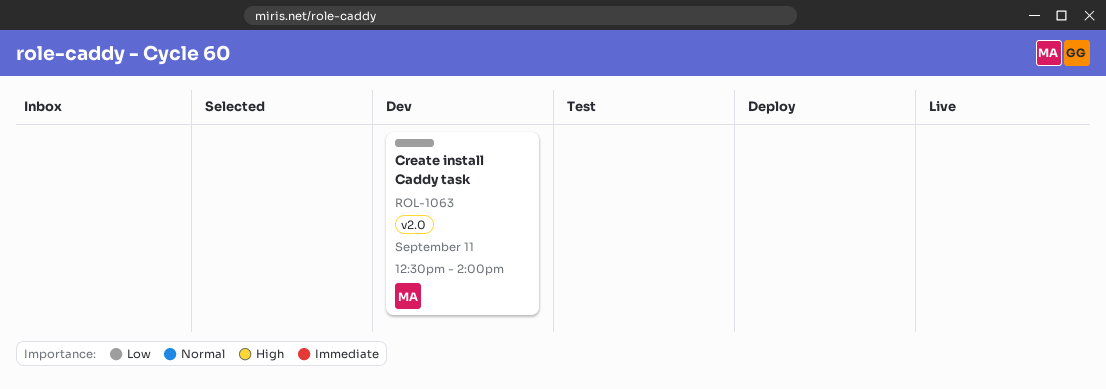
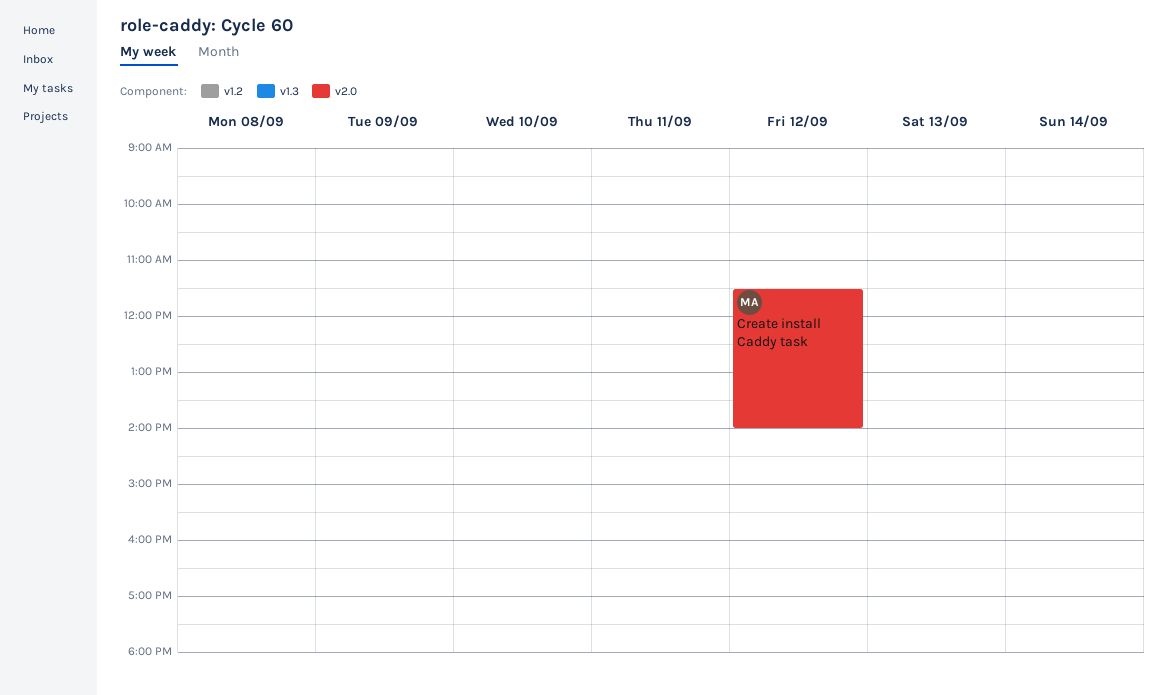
Create install Caddy task, day: Sep 11 -> Sep 12
Create install Caddy task, begins: 12:30 -> 11:30

